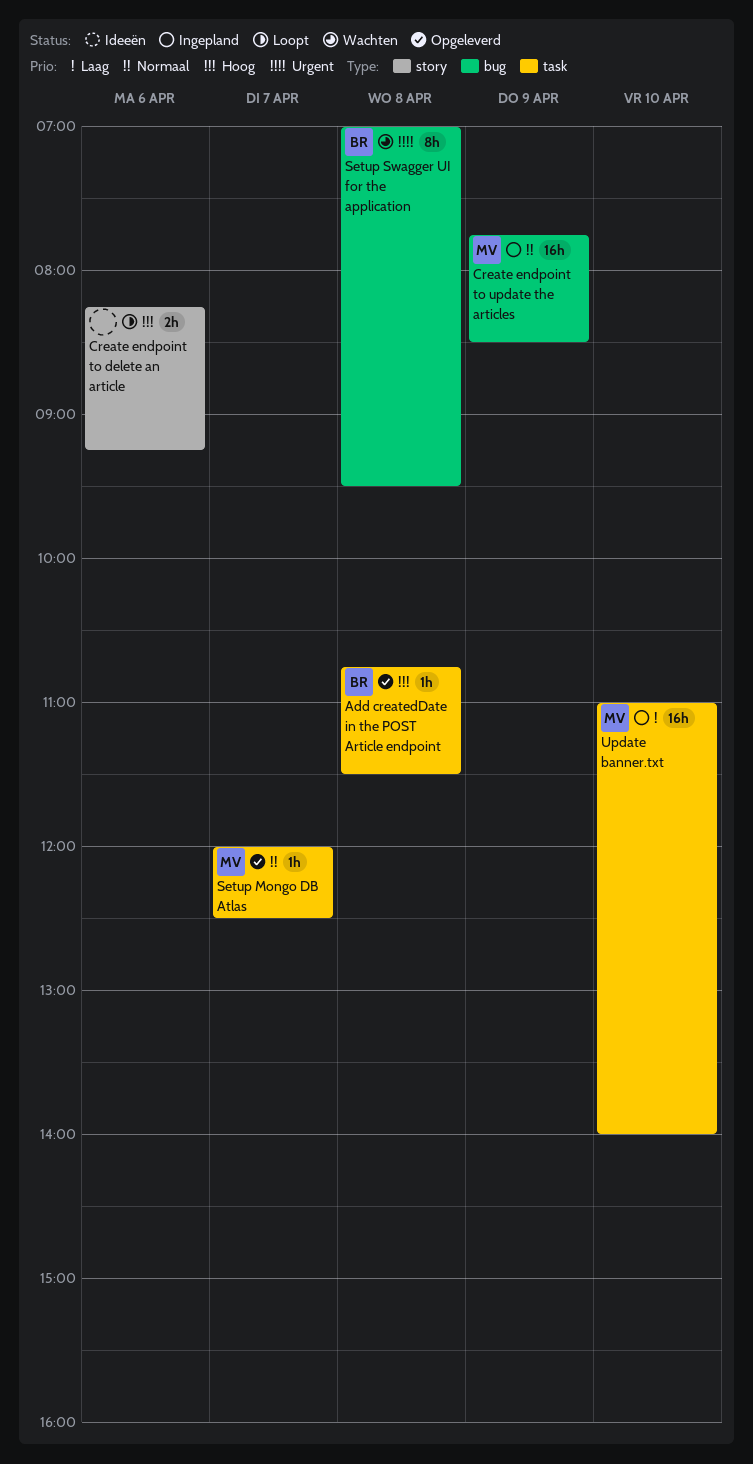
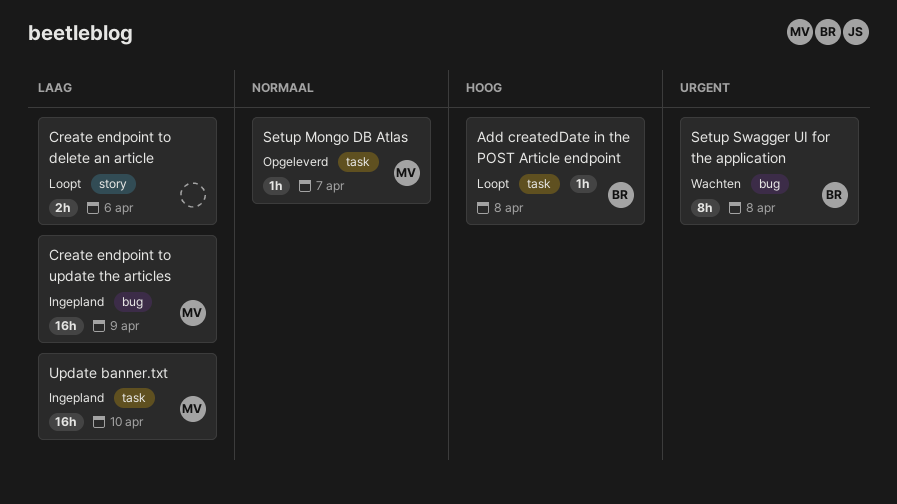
Add createdDate in the POST Article endpoint, status: Opgeleverd -> Loopt
Create endpoint to delete an article, priority: Hoog -> Laag
Create endpoint to update the articles, priority: Normaal -> Laag

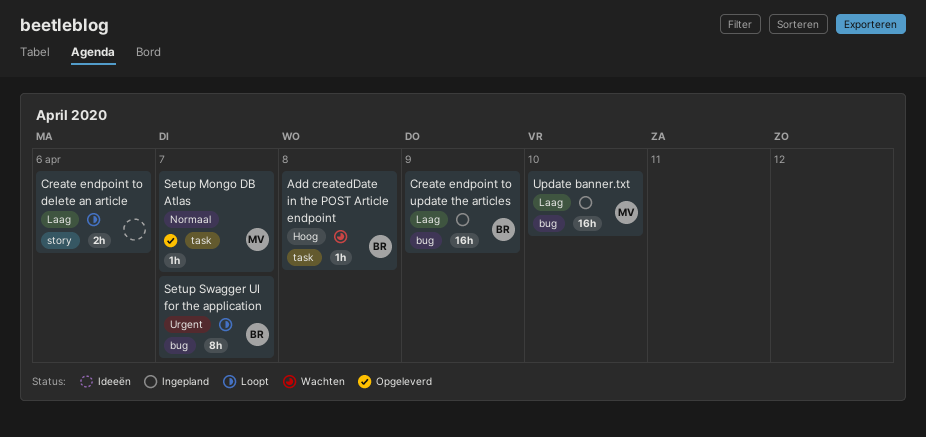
Add createdDate in the POST Article endpoint, status: Loopt -> Wachten
Create endpoint to update the articles, owner: MV -> BR
Setup Swagger UI for the application, status: Wachten -> Loopt
Setup Swagger UI for the application, day: Apr 8 -> Apr 7
Update banner.txt, label: task -> bug

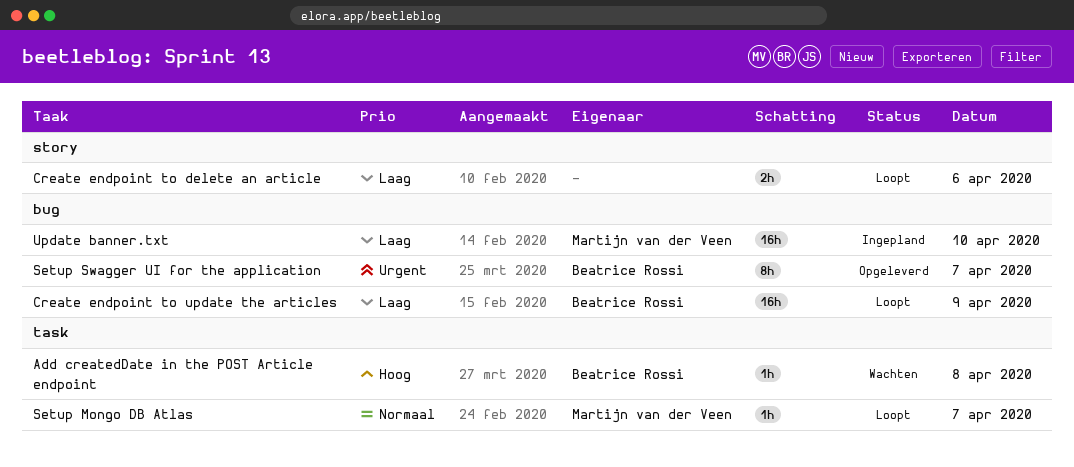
Create endpoint to update the articles, status: Ingepland -> Loopt
Setup Mongo DB Atlas, status: Opgeleverd -> Loopt
Setup Swagger UI for the application, status: Loopt -> Opgeleverd

